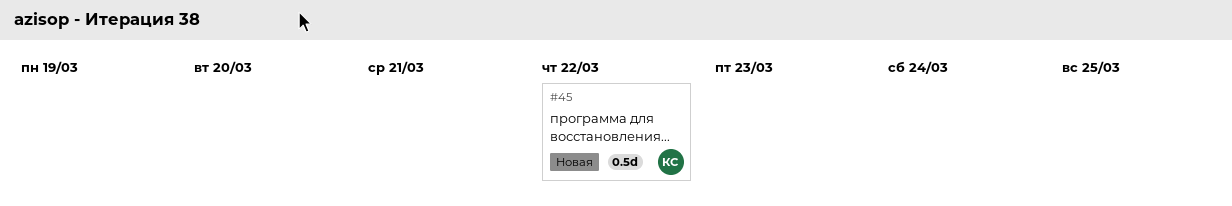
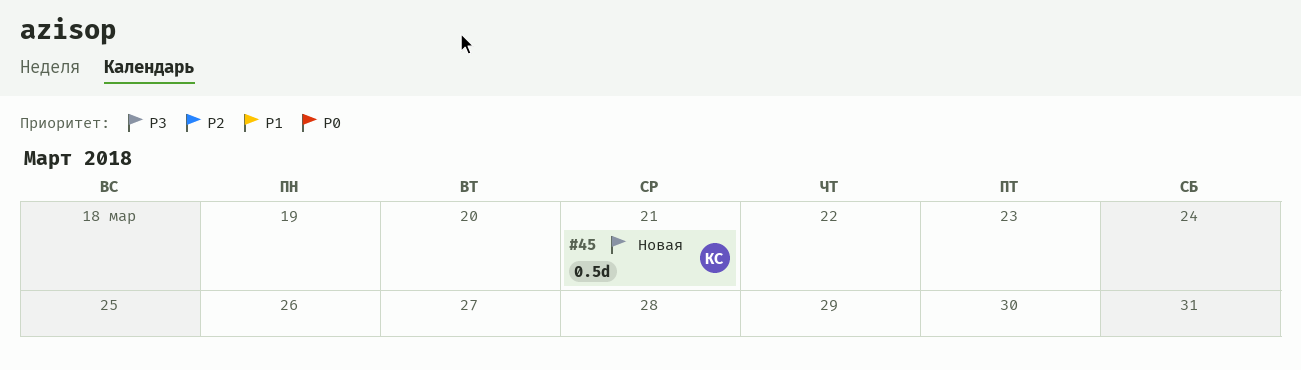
#45, due: Mar 22 -> Mar 21

